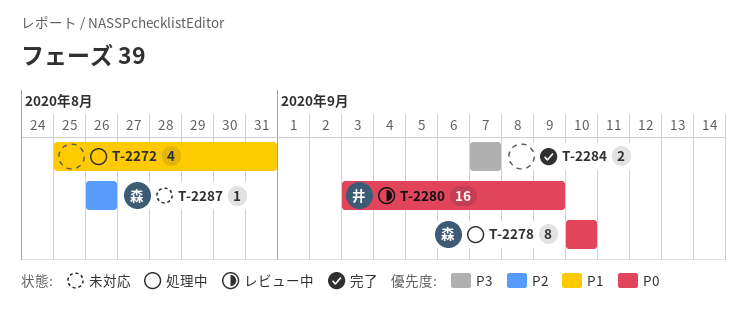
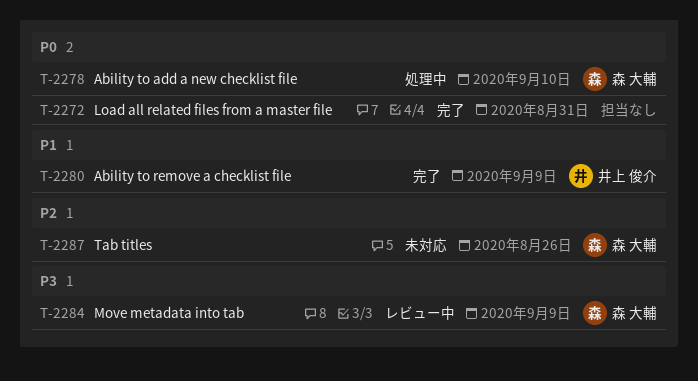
T-2272, status: 処理中 -> 完了
T-2272, priority: P1 -> P0
T-2280, status: レビュー中 -> 完了
T-2280, priority: P0 -> P1
T-2284, status: 完了 -> レビュー中
T-2284, owner: none -> 森 大輔
T-2284, due: Sep 7 -> Sep 9

